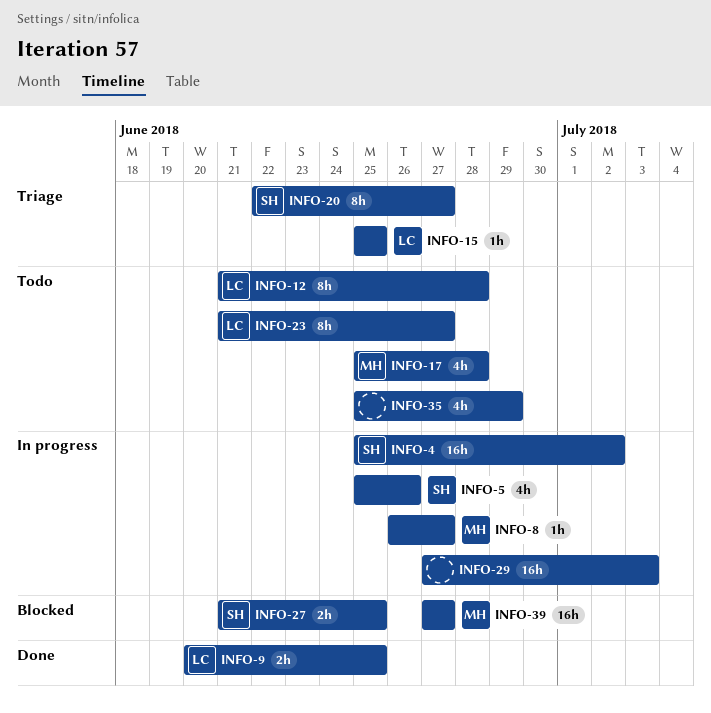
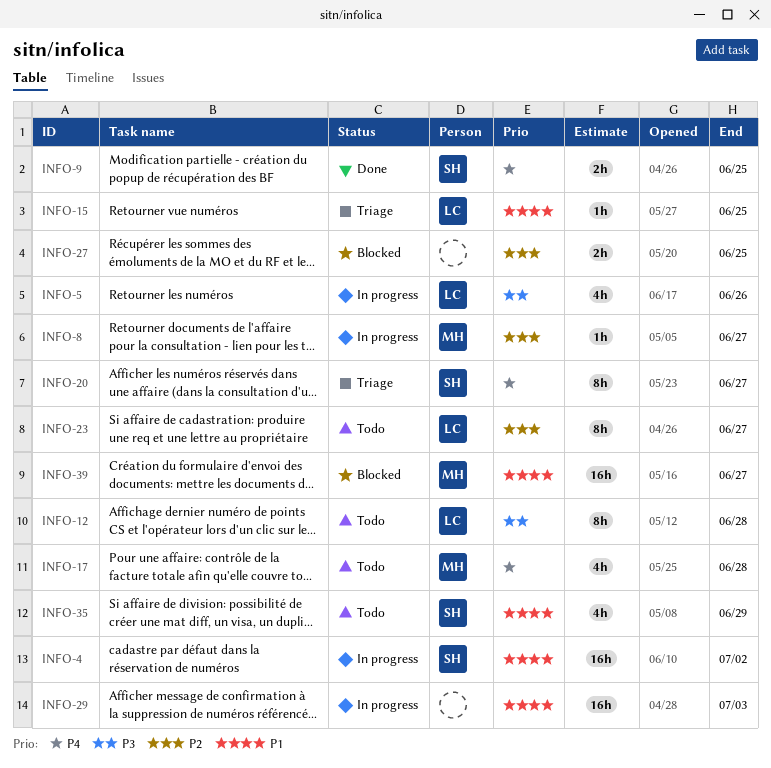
INFO-5, owner: SH -> LC
INFO-9, owner: LC -> SH
INFO-27, owner: SH -> none
INFO-35, owner: none -> SH

